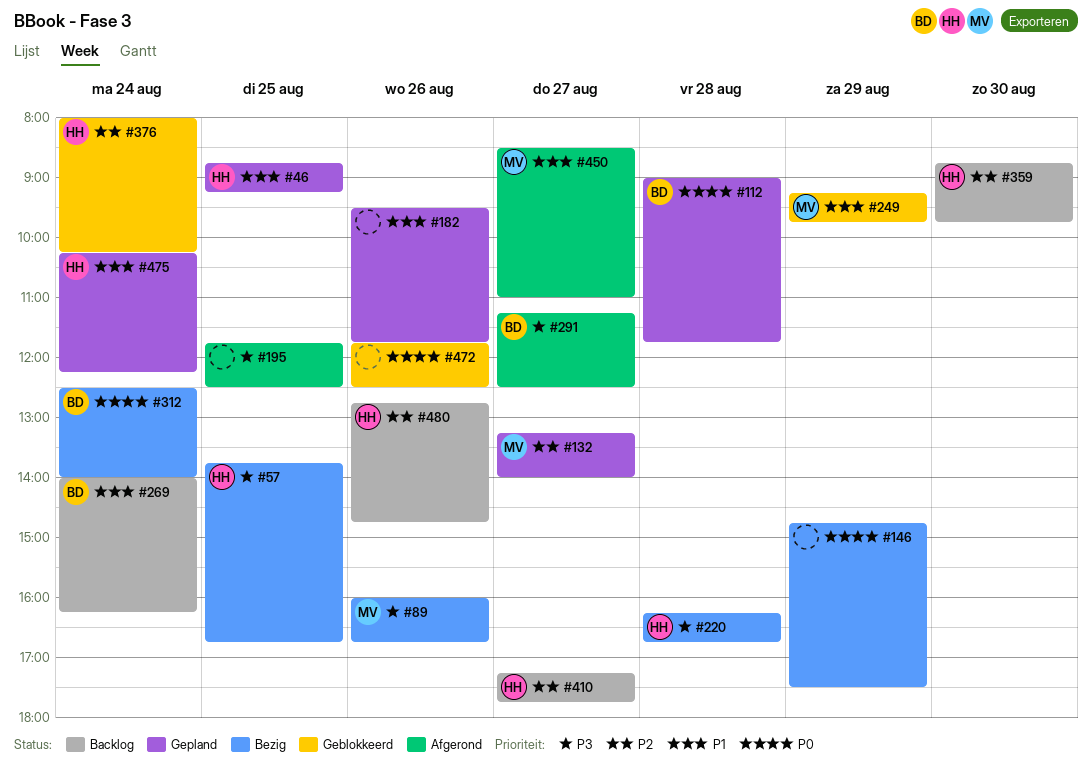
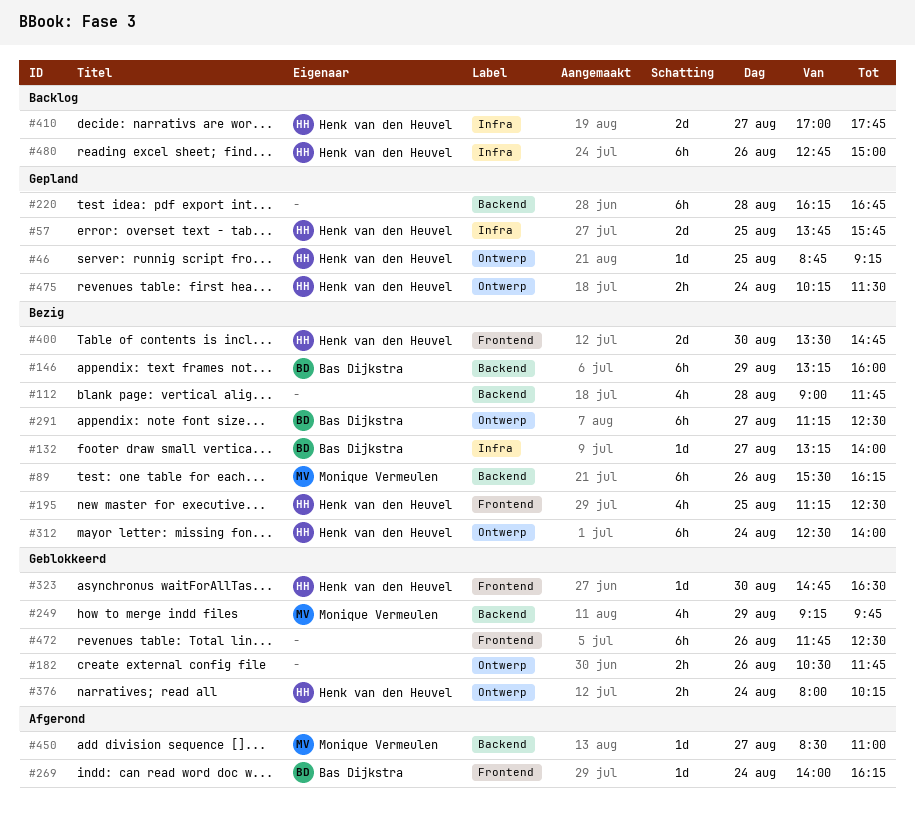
#57, status: Bezig -> Gepland
#57, ends: 16:45 -> 15:45
#89, begins: 16:00 -> 15:30
#89, ends: 16:45 -> 16:15
#112, status: Gepland -> Bezig
#112, owner: Bas Dijkstra -> none
#132, status: Gepland -> Bezig
#132, owner: Monique Vermeulen -> Bas Dijkstra
#146, owner: none -> Bas Dijkstra
#146, begins: 14:45 -> 13:15
#146, ends: 17:30 -> 16:00
#182, status: Gepland -> Geblokkeerd
#182, begins: 09:30 -> 10:30
#195, status: Afgerond -> Bezig
#195, owner: none -> Henk van den Heuvel
#195, begins: 11:45 -> 11:15
#220, status: Bezig -> Gepland
#220, owner: Henk van den Heuvel -> none
#269, status: Backlog -> Afgerond
#291, status: Afgerond -> Bezig
#312, owner: Bas Dijkstra -> Henk van den Heuvel
#323: none -> present
#359: present -> none
#400: none -> present
#410, begins: 17:15 -> 17:00
#475, ends: 12:15 -> 11:30
#480, ends: 14:45 -> 15:00

